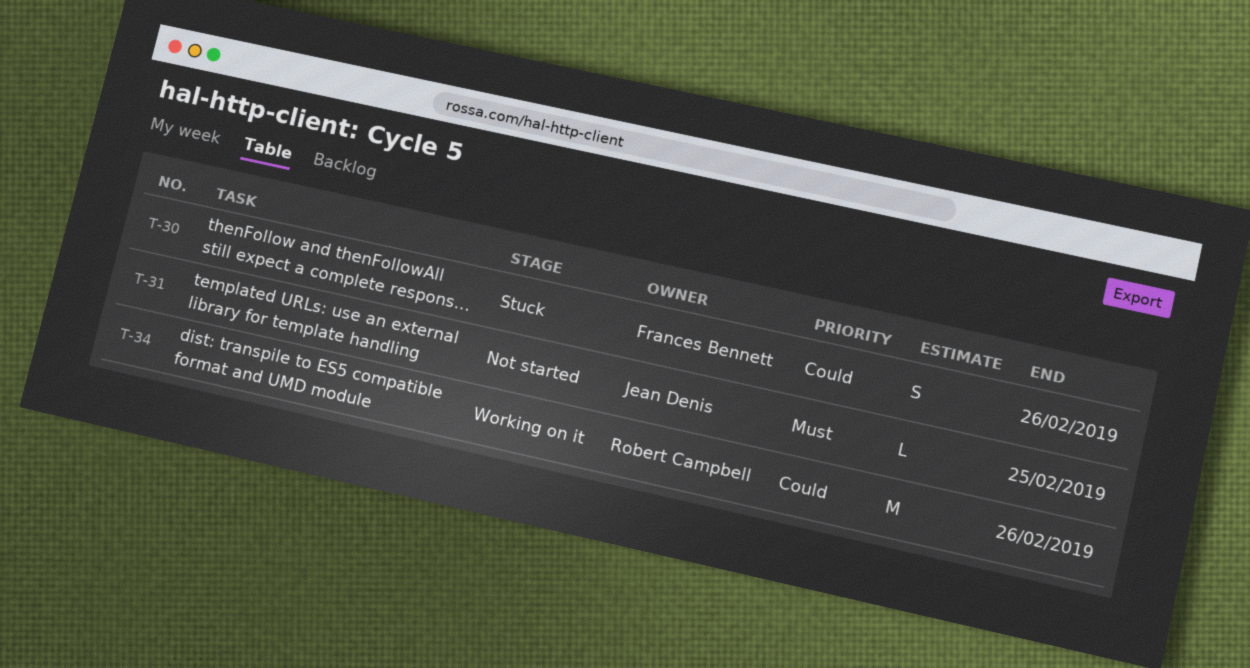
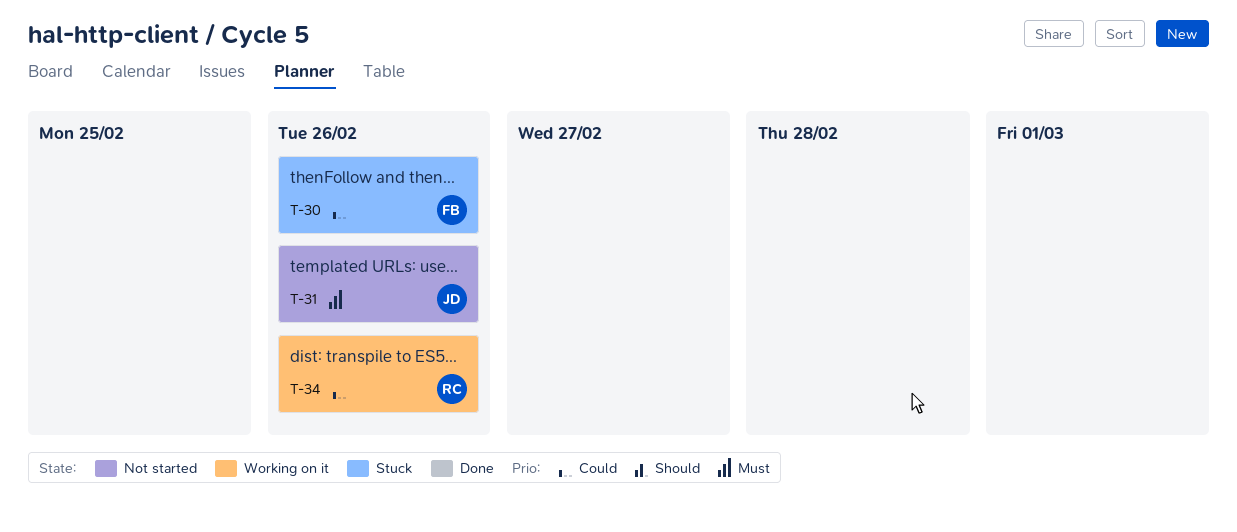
T-31, due: Feb 25 -> Feb 26

